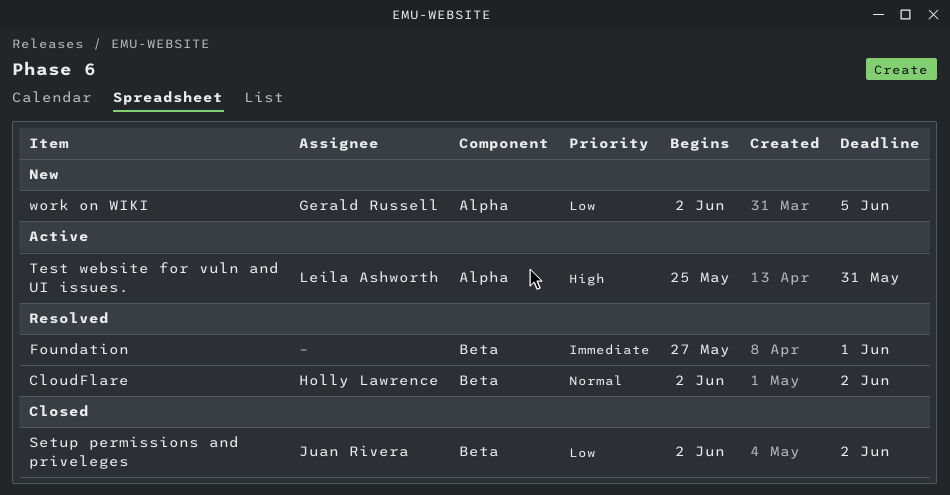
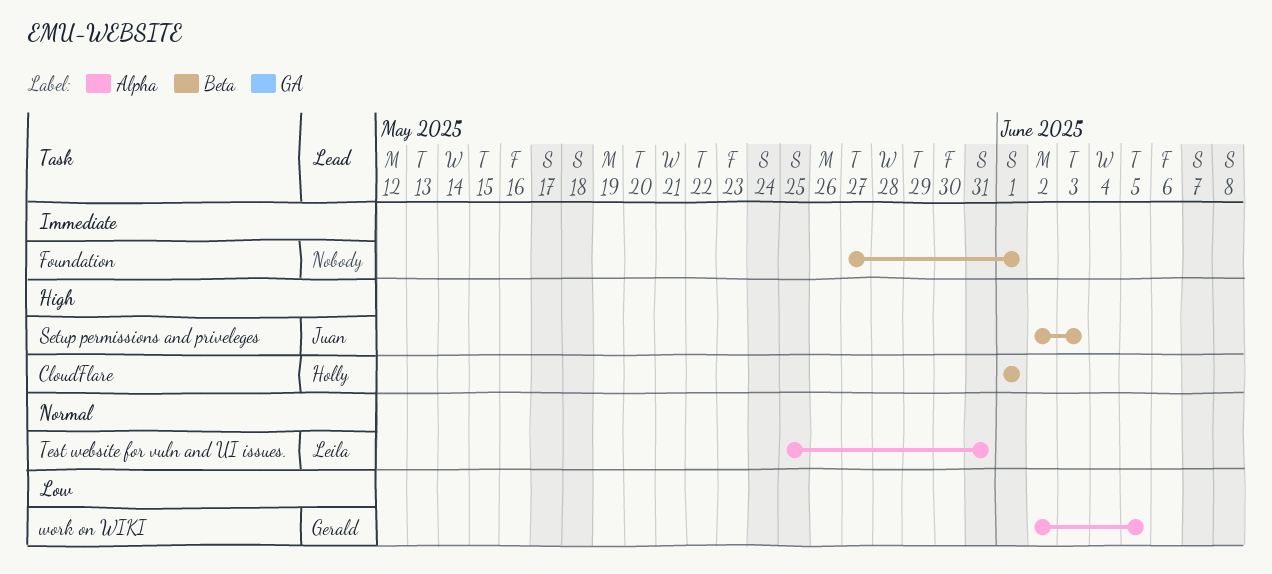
CloudFlare, priority: Normal -> High
CloudFlare, start: Jun 2 -> Jun 1
CloudFlare, due: Jun 2 -> Jun 1
Setup permissions and priveleges, priority: Low -> High
Setup permissions and priveleges, due: Jun 2 -> Jun 3
Test website for vuln and UI issues., priority: High -> Normal

